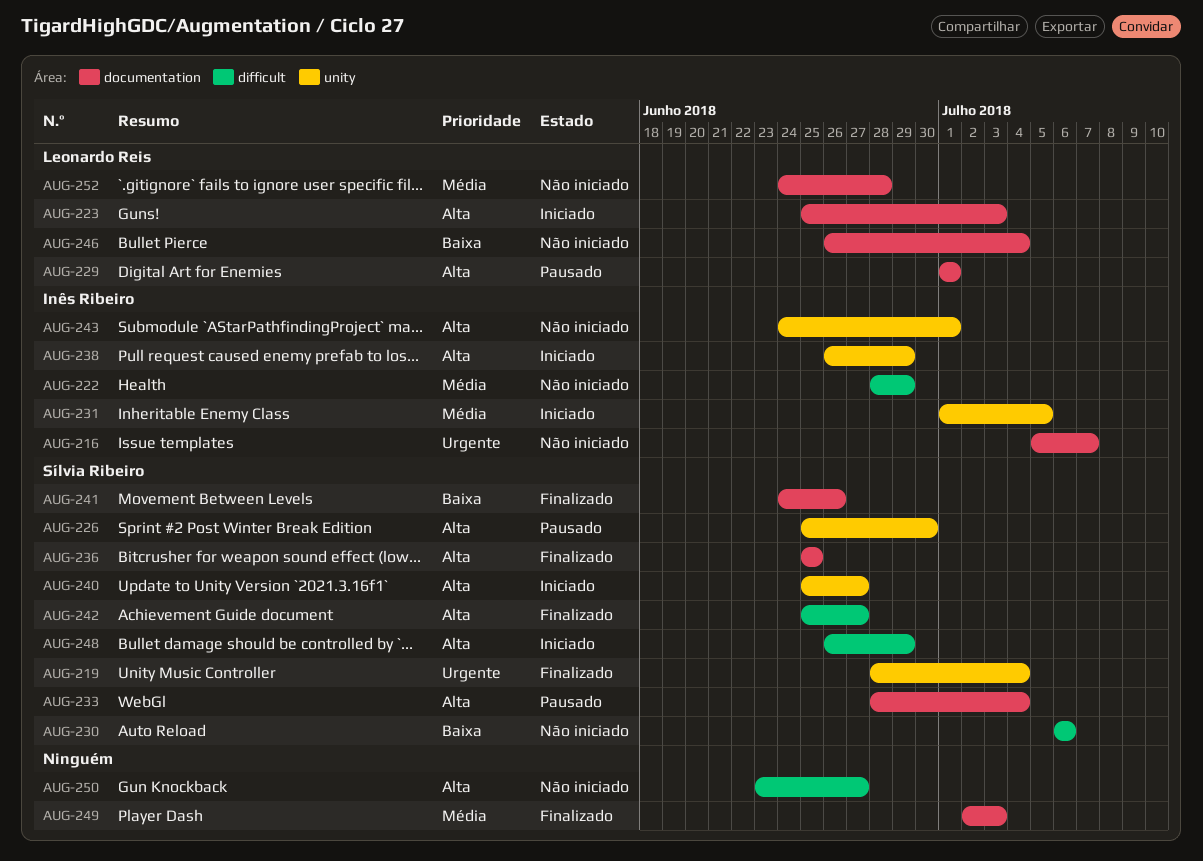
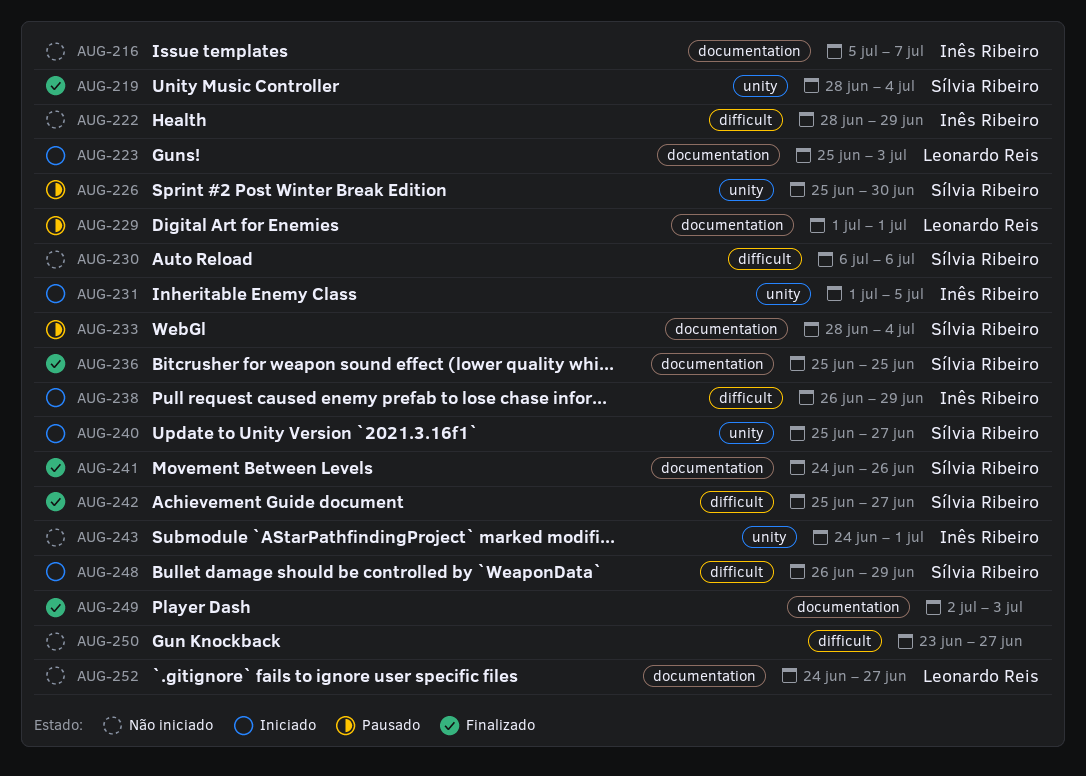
AUG-238, label: unity -> difficult
AUG-246: present -> none
AUG-252, due: Jun 28 -> Jun 27

